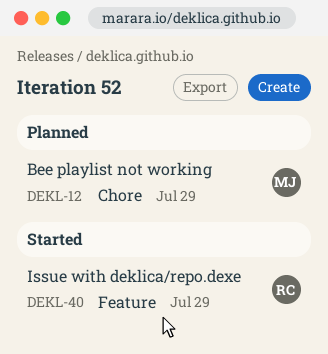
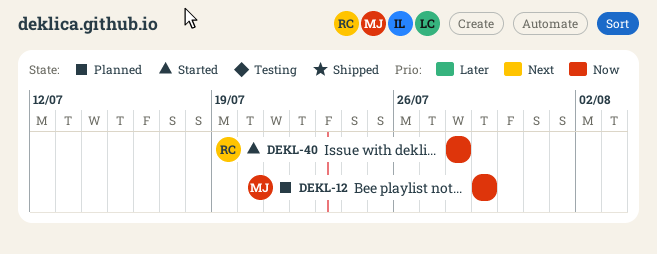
DEKL-40, due: Jul 29 -> Jul 28

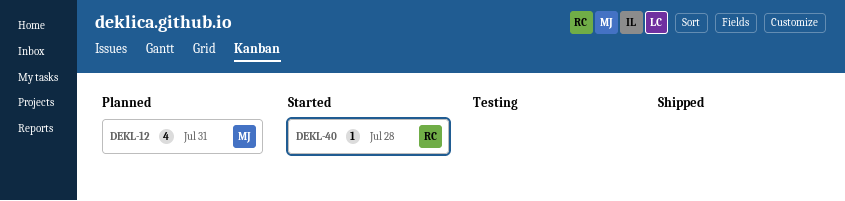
DEKL-12, due: Jul 29 -> Jul 31

